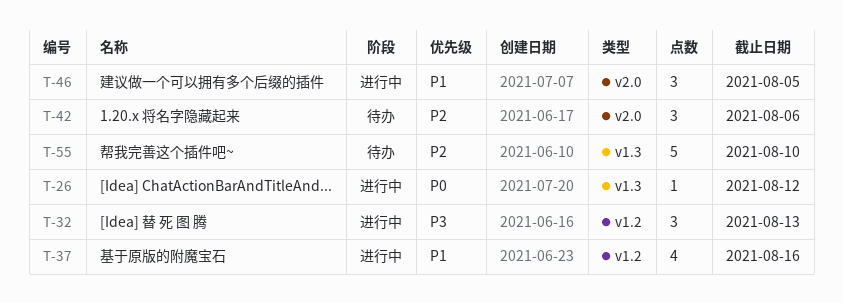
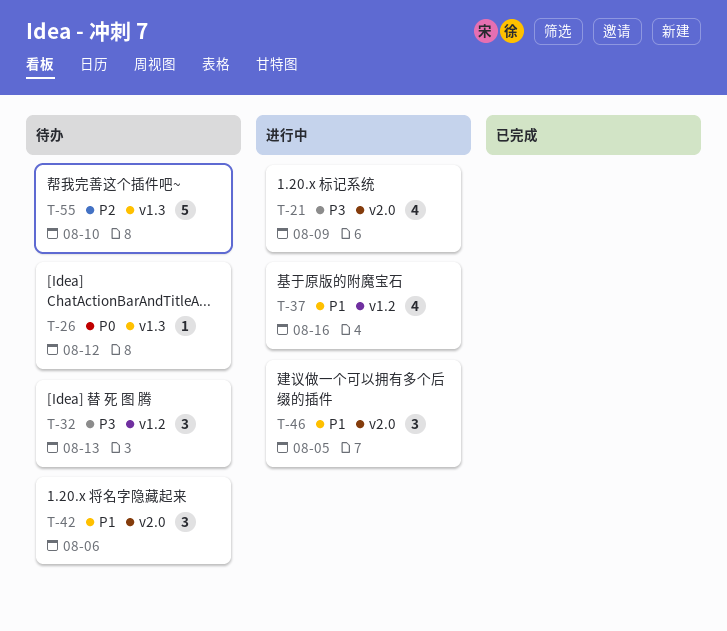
T-21: none -> present
T-26, status: 进行中 -> 待办
T-32, status: 进行中 -> 待办
T-42, priority: P2 -> P1

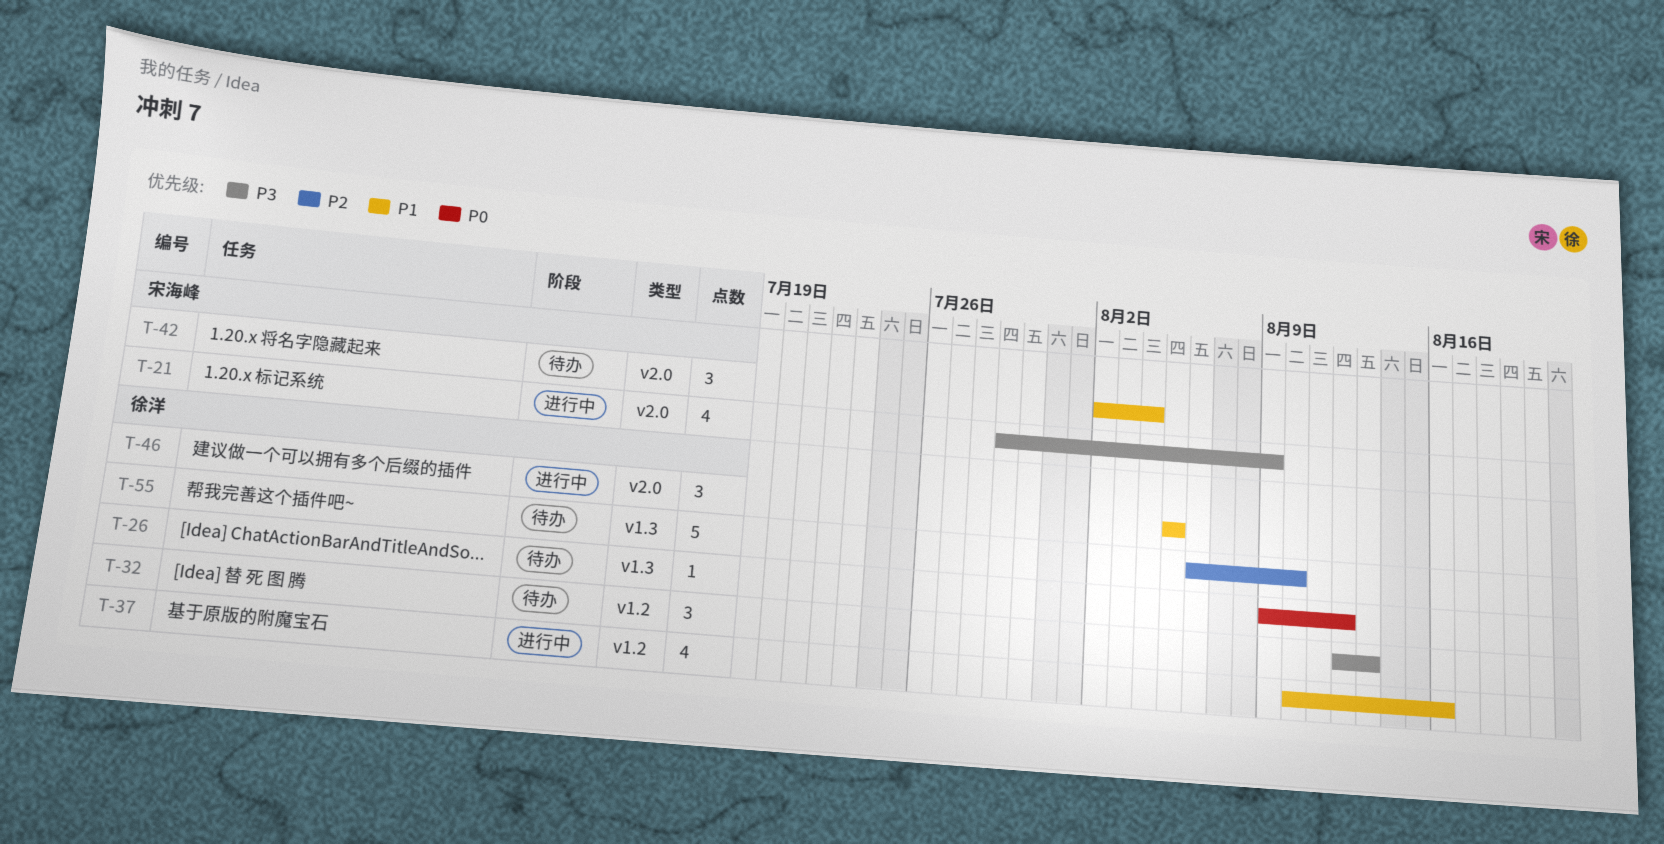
T-42, due: Aug 6 -> Aug 4

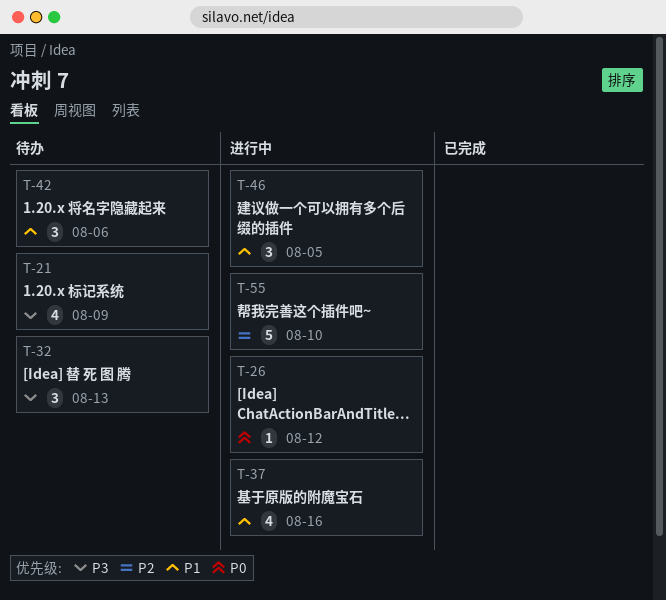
T-21, status: 进行中 -> 待办
T-26, status: 待办 -> 进行中
T-42, due: Aug 4 -> Aug 6
T-55, status: 待办 -> 进行中

